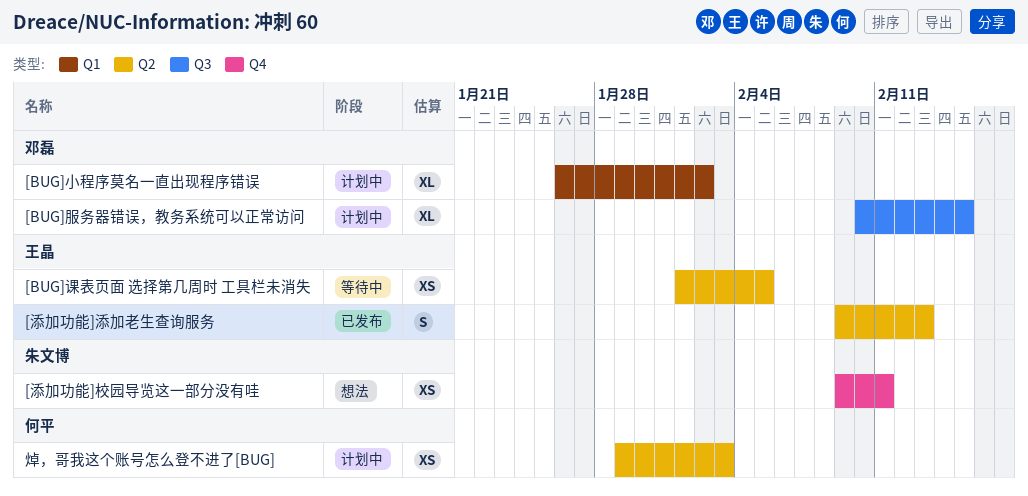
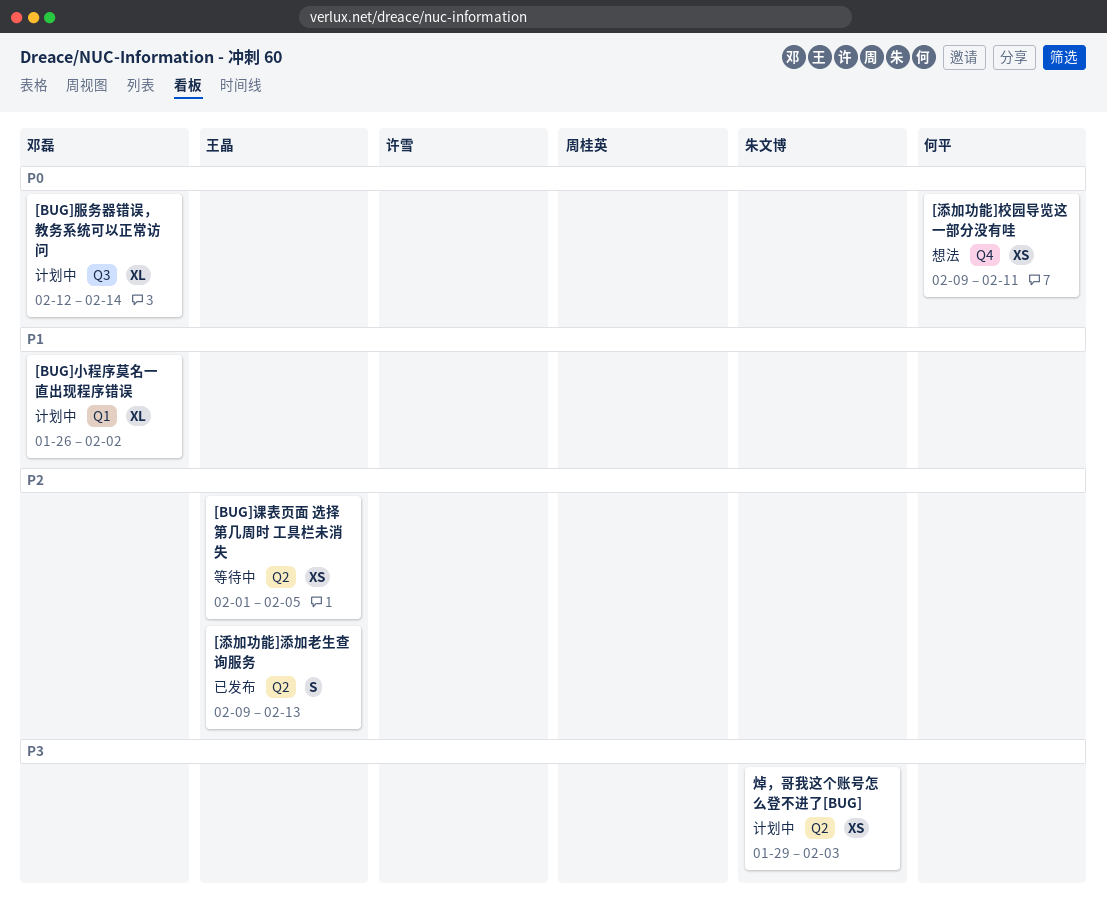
[BUG]服务器错误，教务系统可以正常访问, start: Feb 10 -> Feb 12
[BUG]服务器错误，教务系统可以正常访问, due: Feb 15 -> Feb 14
[添加功能]校园导览这一部分没有哇, owner: 朱文博 -> 何平
焯，哥我这个账号怎么登不进了[BUG], owner: 何平 -> 朱文博

